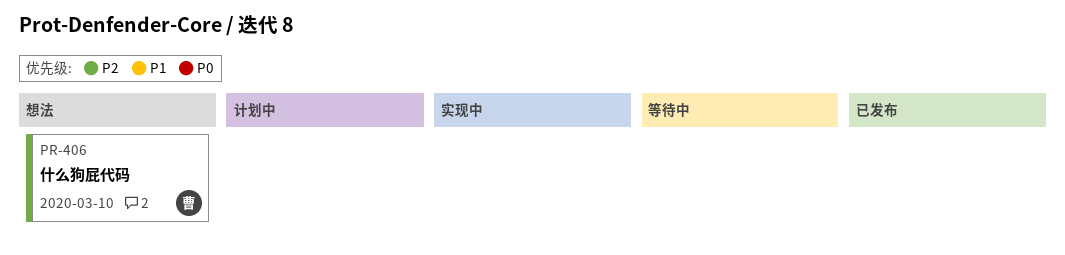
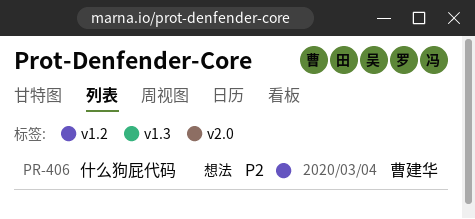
PR-406, due: Mar 10 -> Mar 4

